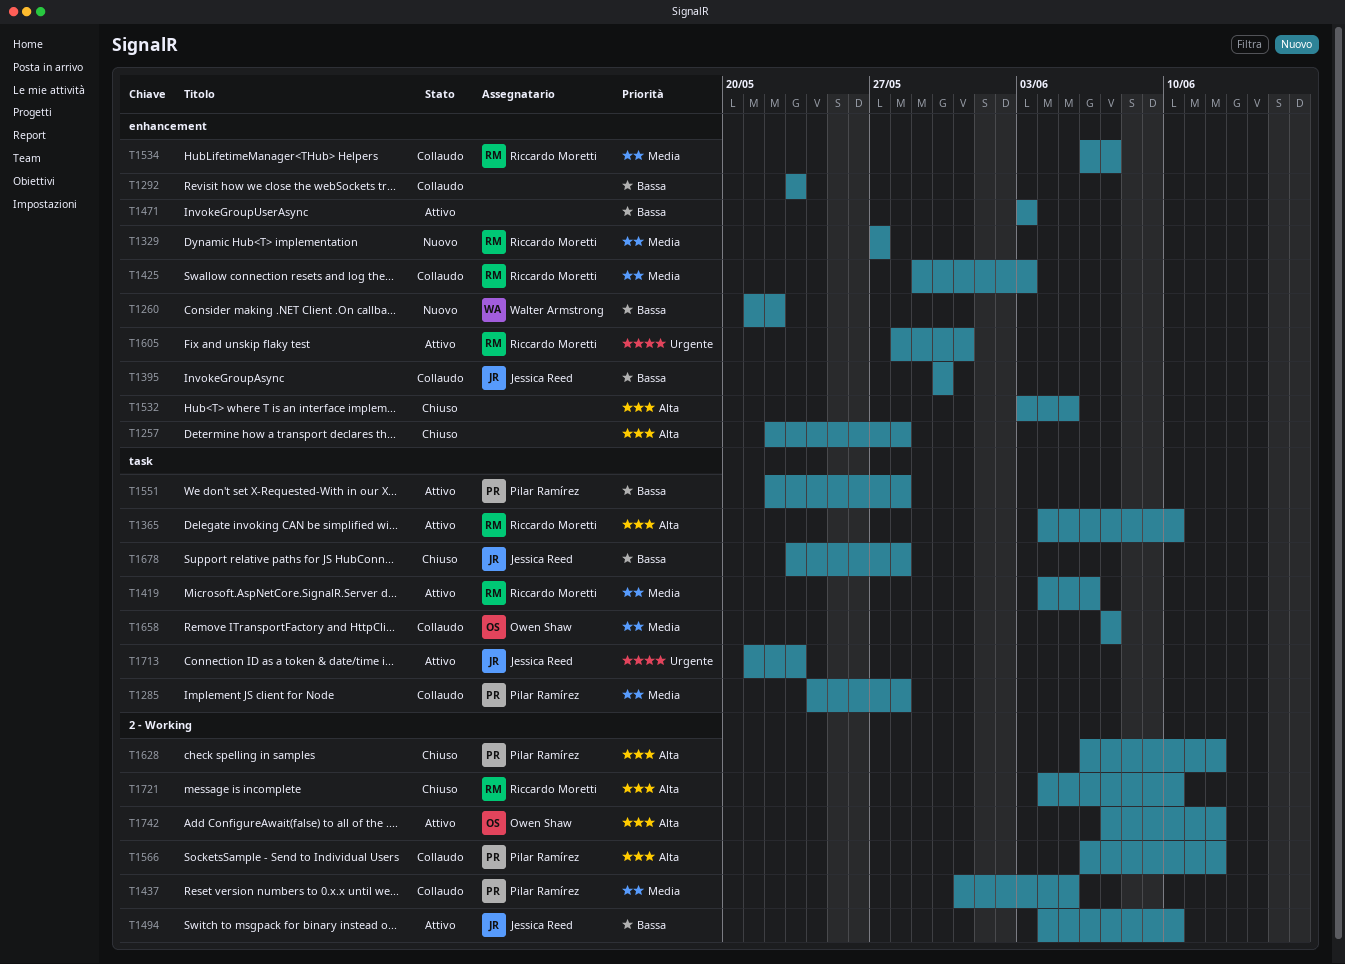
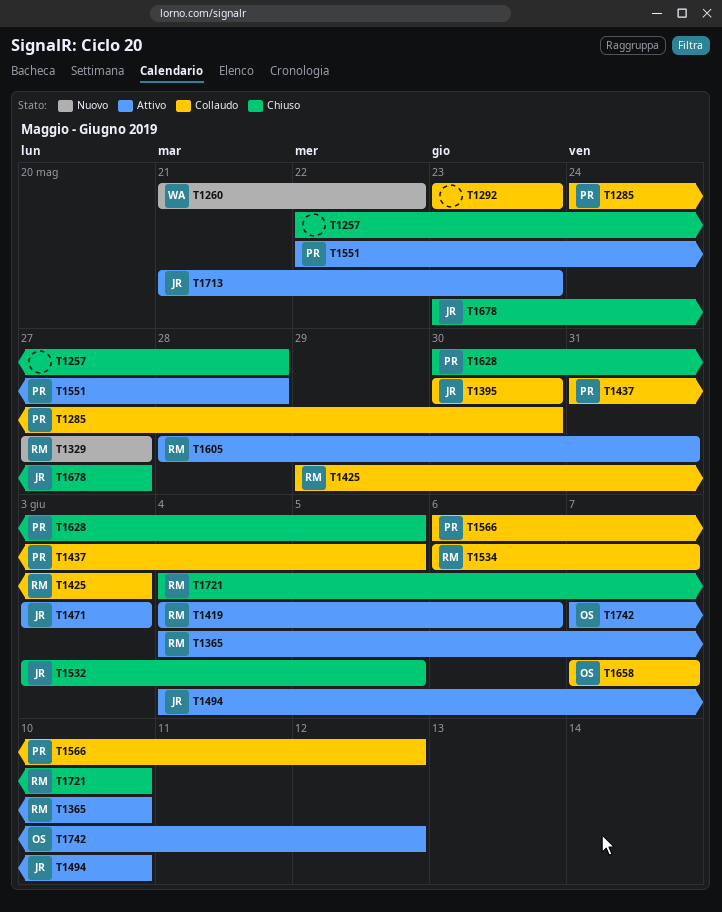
T1285, due: May 28 -> May 30
T1471, owner: none -> Jessica Reed
T1532, owner: none -> Jessica Reed
T1628, start: Jun 6 -> May 30
T1628, due: Jun 12 -> Jun 5
T1678, due: May 28 -> May 27

